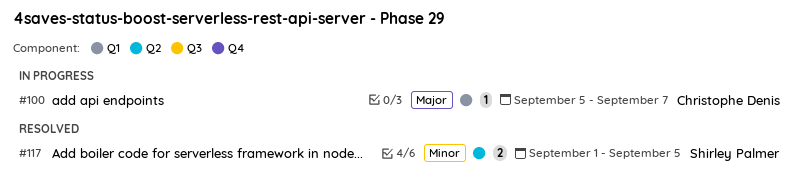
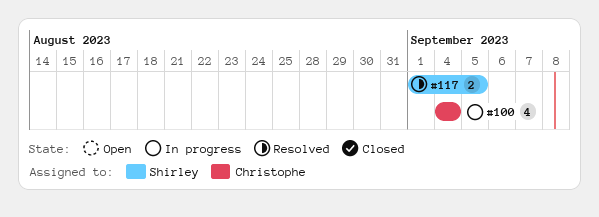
#100, estimate: 1 -> 4
#100, start: Sep 5 -> Sep 4
#100, due: Sep 7 -> Sep 4

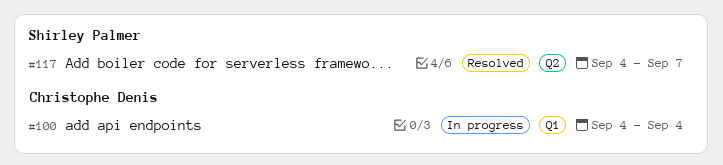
#117, start: Sep 1 -> Sep 4
#117, due: Sep 5 -> Sep 7

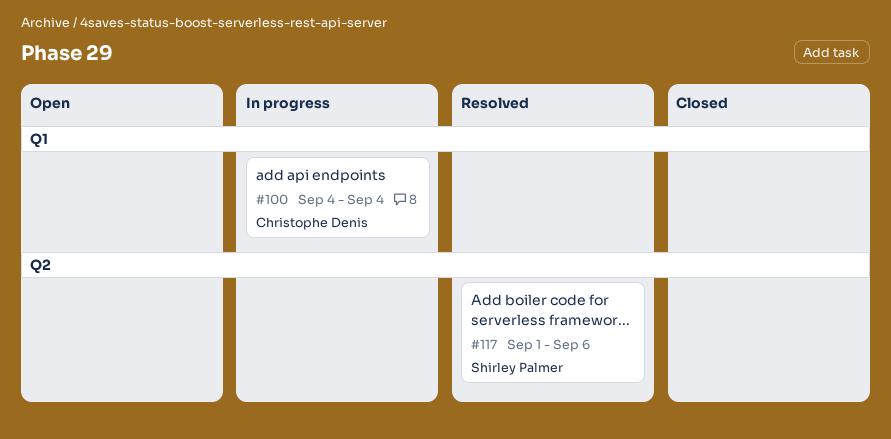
#117, start: Sep 4 -> Sep 1
#117, due: Sep 7 -> Sep 6

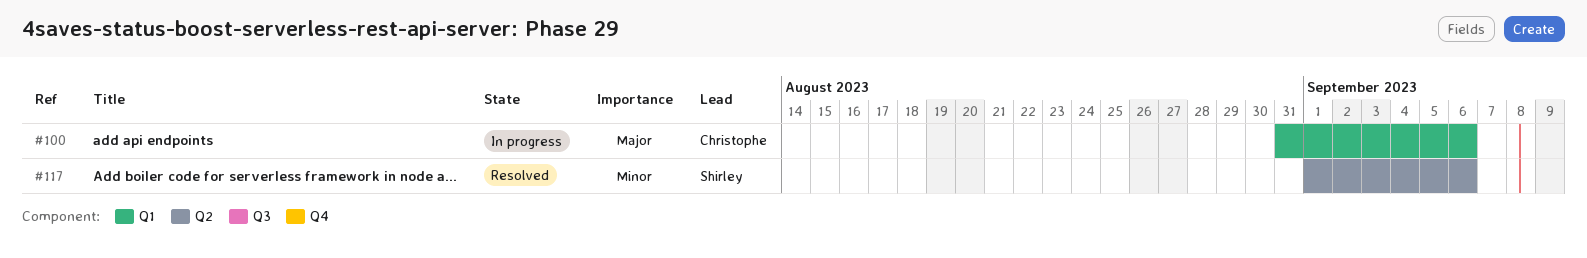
#100, start: Sep 4 -> Aug 31
#100, due: Sep 4 -> Sep 6

